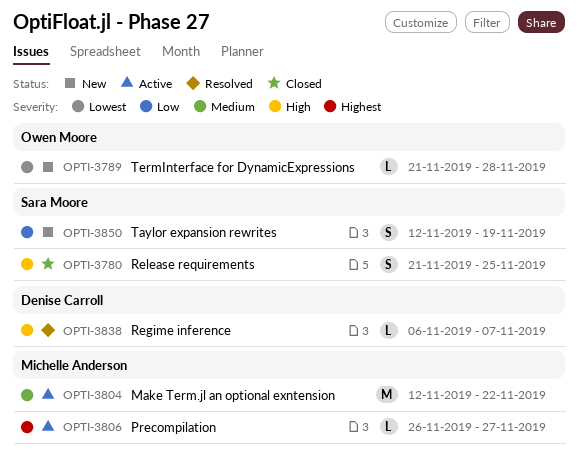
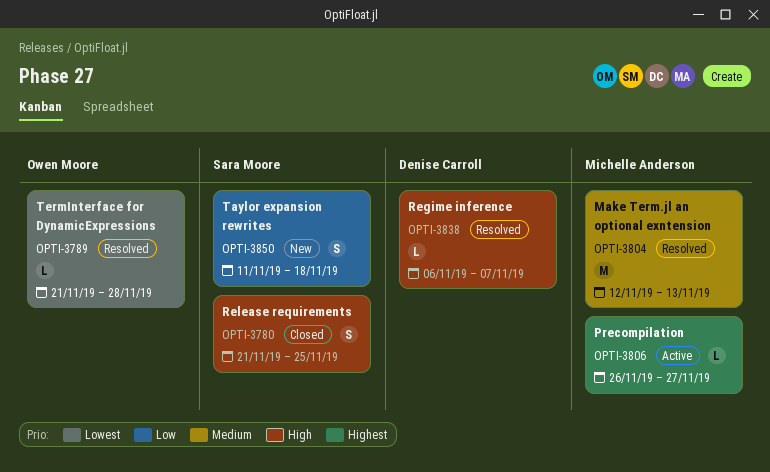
OPTI-3789, status: New -> Resolved
OPTI-3804, status: Active -> Resolved
OPTI-3804, due: Nov 22 -> Nov 13
OPTI-3850, start: Nov 12 -> Nov 11
OPTI-3850, due: Nov 19 -> Nov 18

